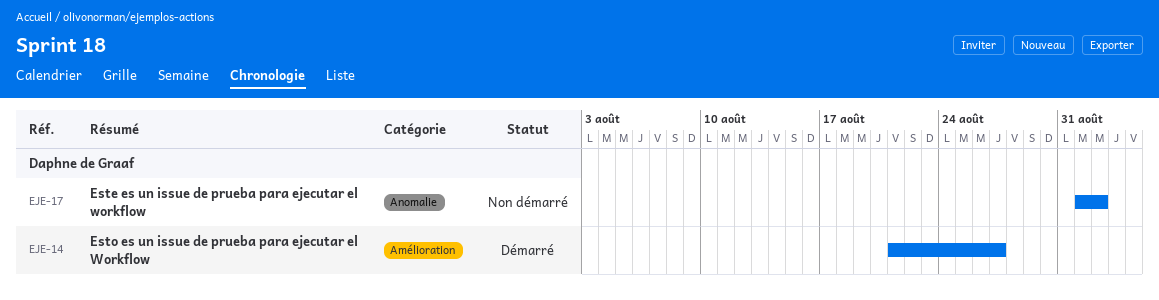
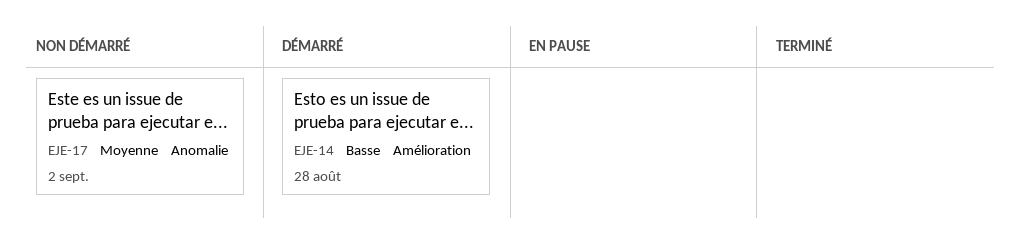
EJE-14, due: Aug 27 -> Aug 28

